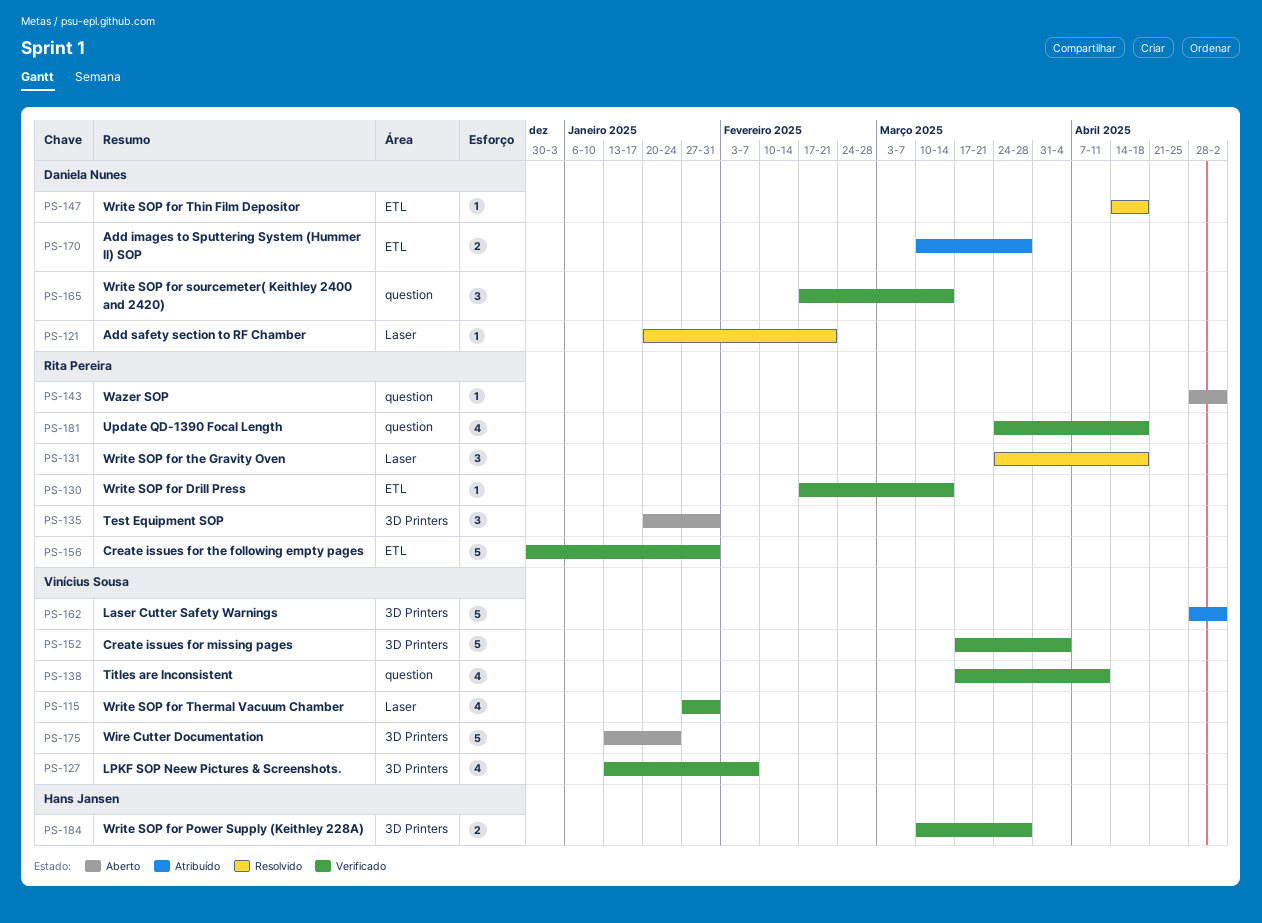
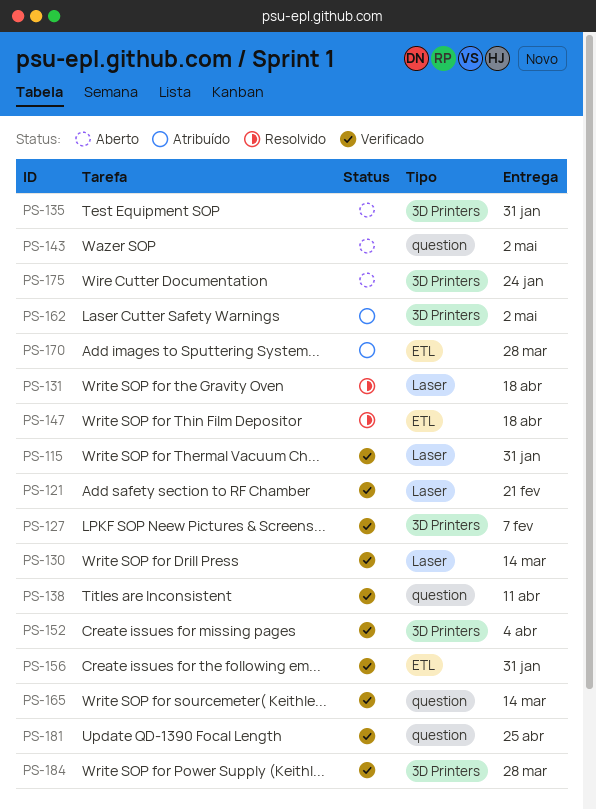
PS-121, status: Resolvido -> Verificado
PS-130, label: ETL -> Laser
PS-181, due: Apr 18 -> Apr 25

